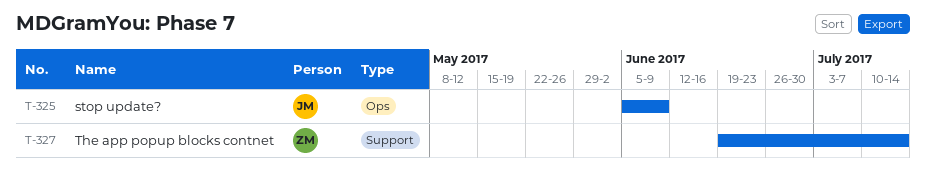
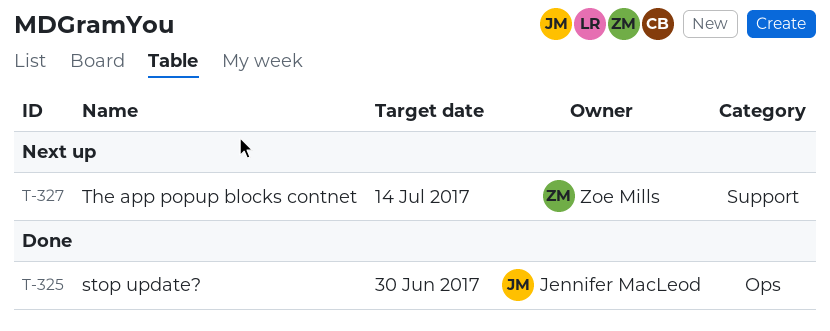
T-325, due: Jun 9 -> Jun 30

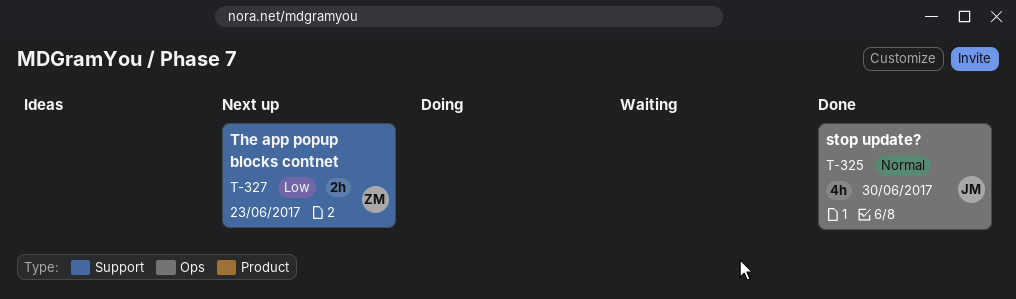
T-327, due: Jul 14 -> Jun 23

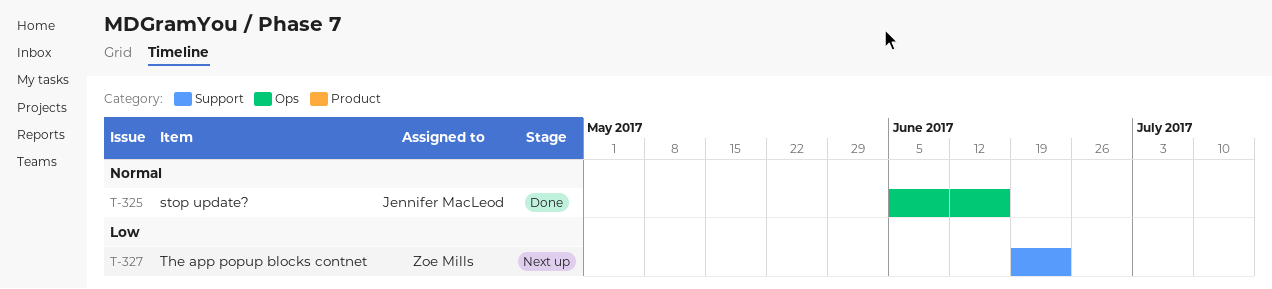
T-325, due: Jun 30 -> Jun 16

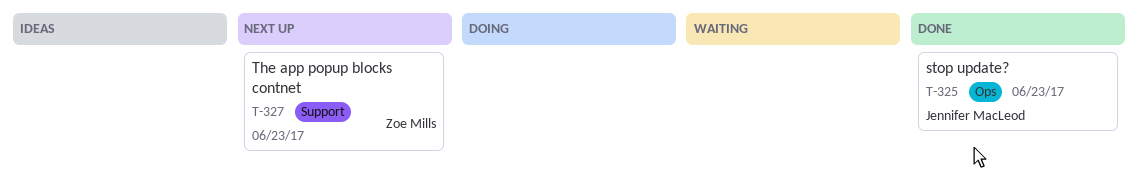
T-325, due: Jun 16 -> Jun 23

